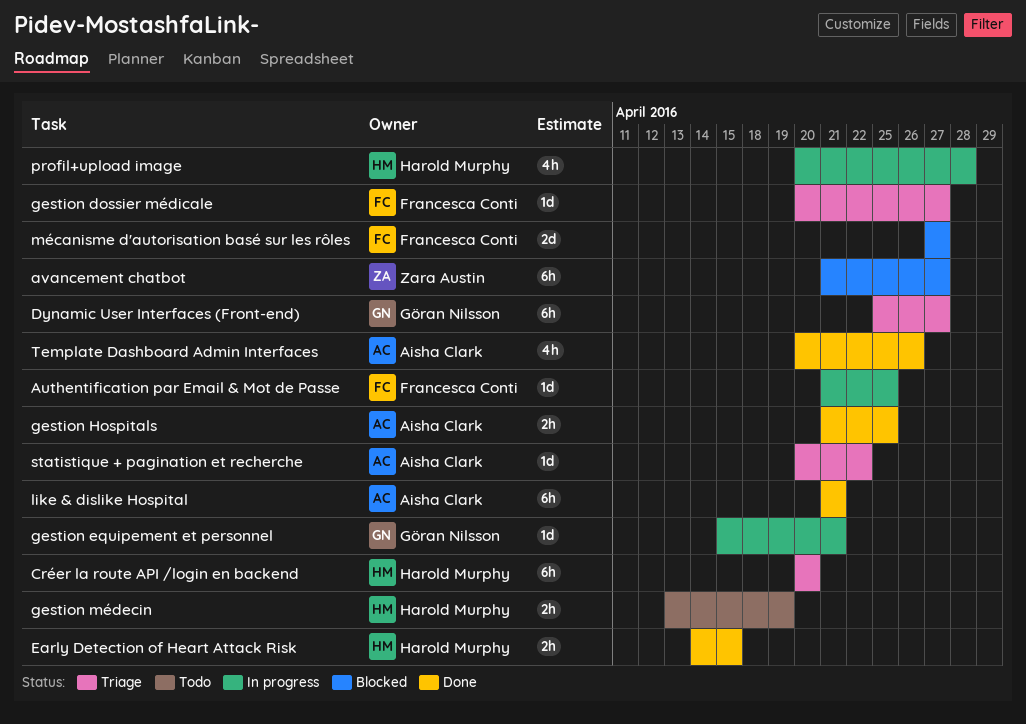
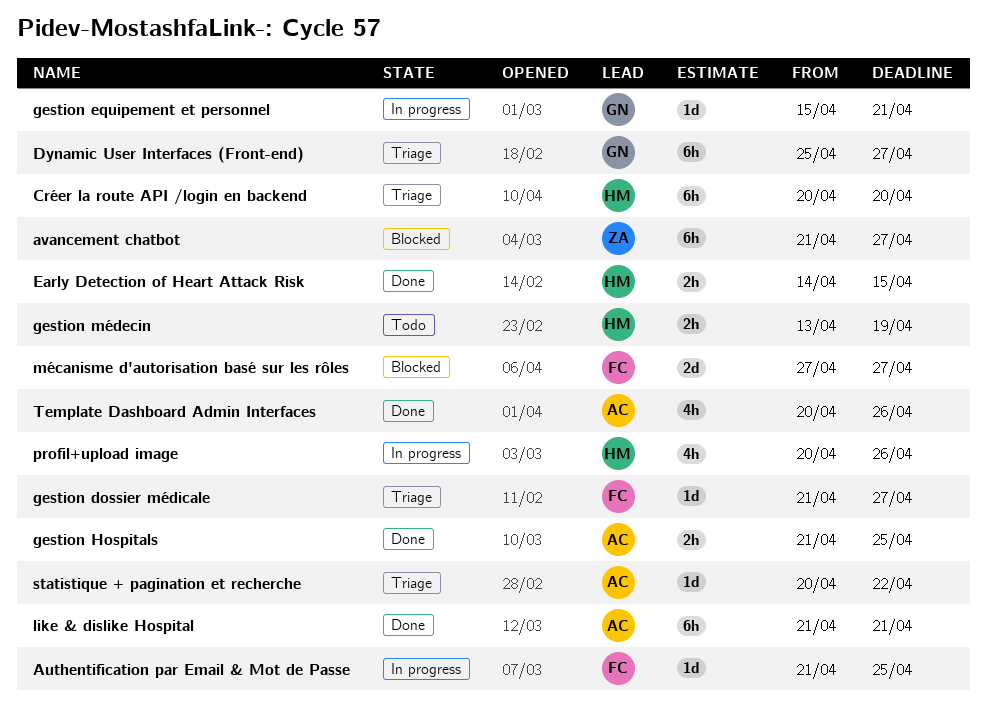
gestion dossier médicale, start: Apr 20 -> Apr 21
profil+upload image, due: Apr 28 -> Apr 26

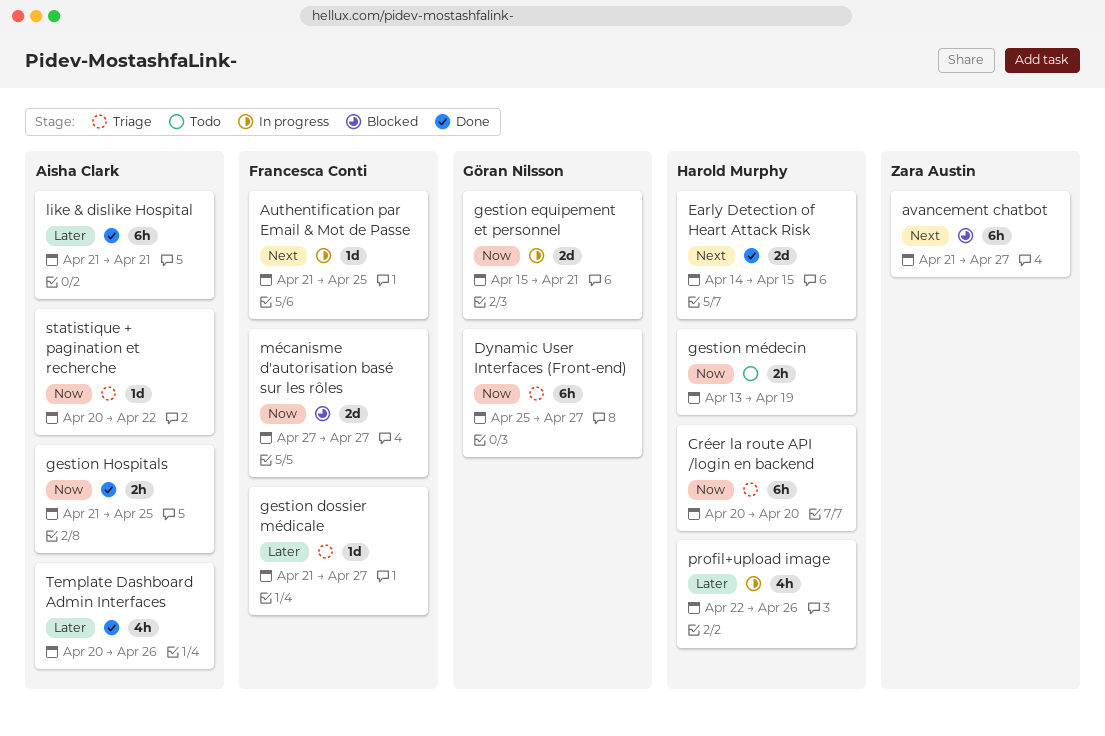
Early Detection of Heart Attack Risk, estimate: 2h -> 2d
gestion equipement et personnel, estimate: 1d -> 2d
profil+upload image, start: Apr 20 -> Apr 22

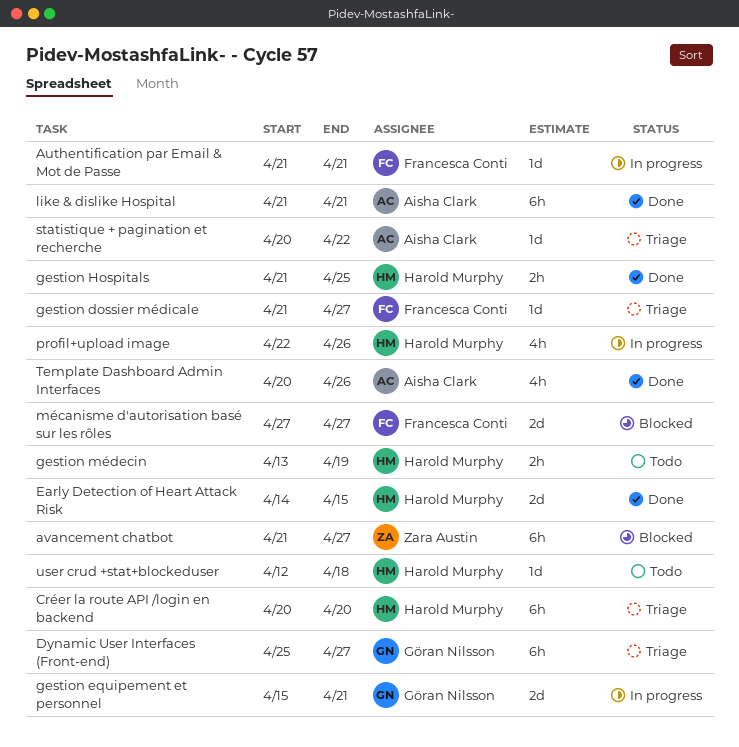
Authentification par Email & Mot de Passe, due: Apr 25 -> Apr 21
gestion Hospitals, owner: Aisha Clark -> Harold Murphy
user crud +stat+blockeduser: none -> present

